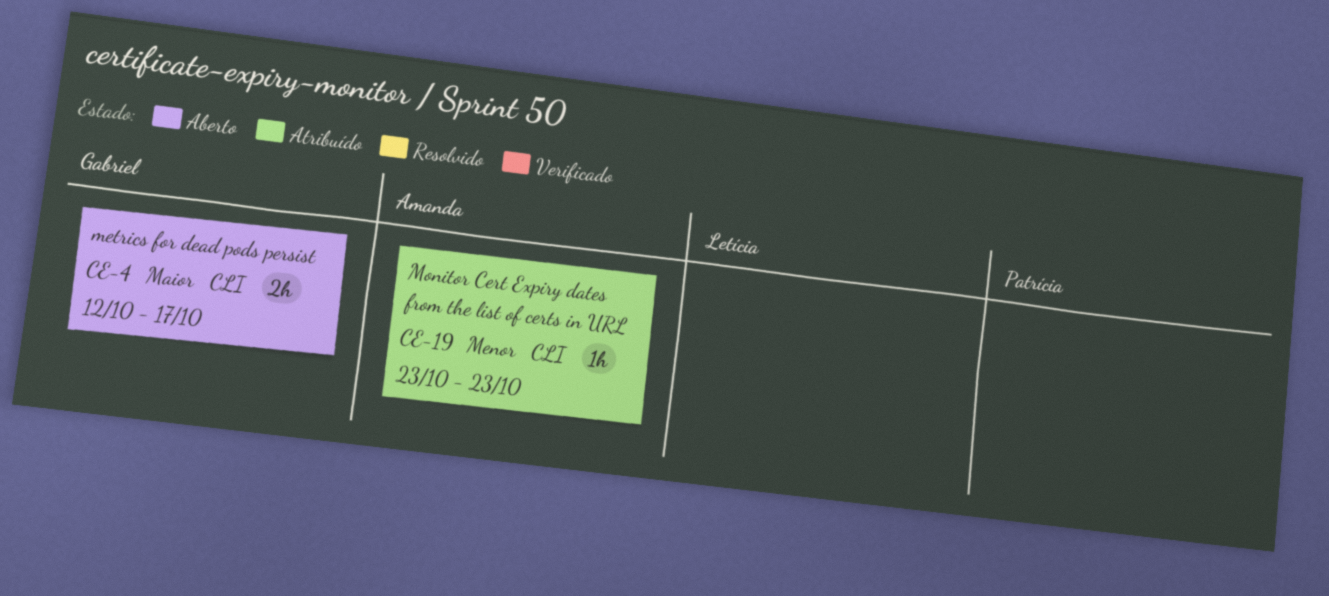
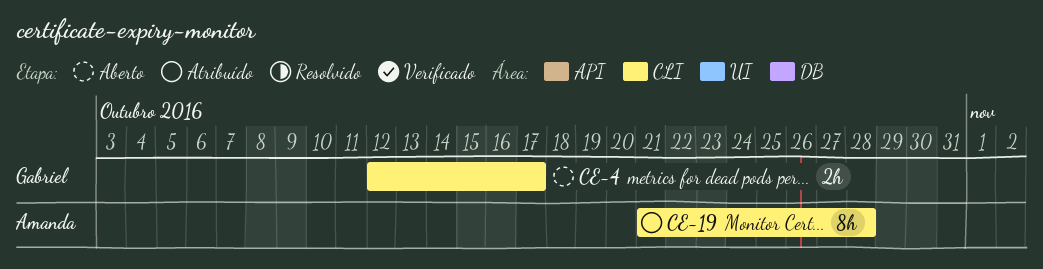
CE-19, estimate: 1h -> 8h
CE-19, start: Oct 23 -> Oct 21
CE-19, due: Oct 23 -> Oct 28

